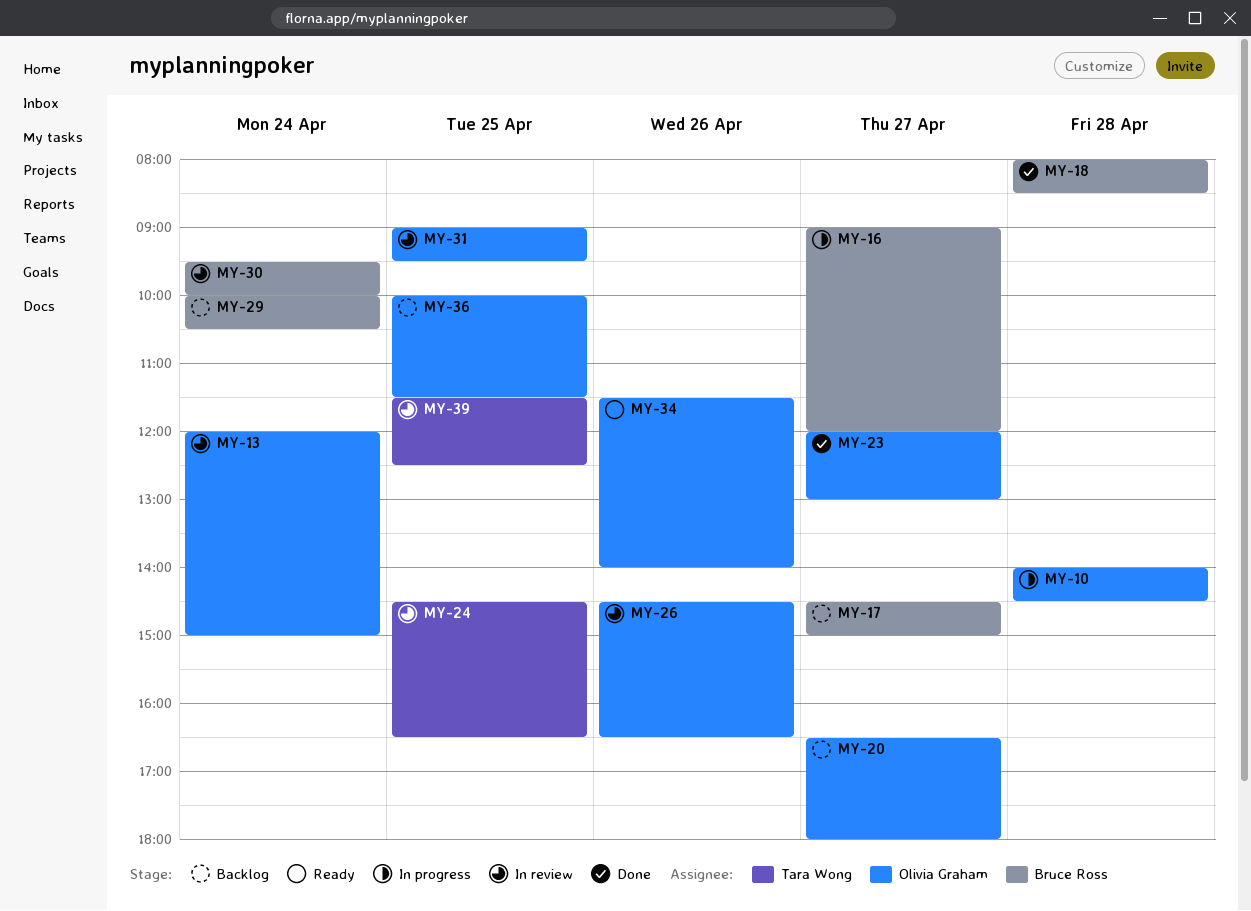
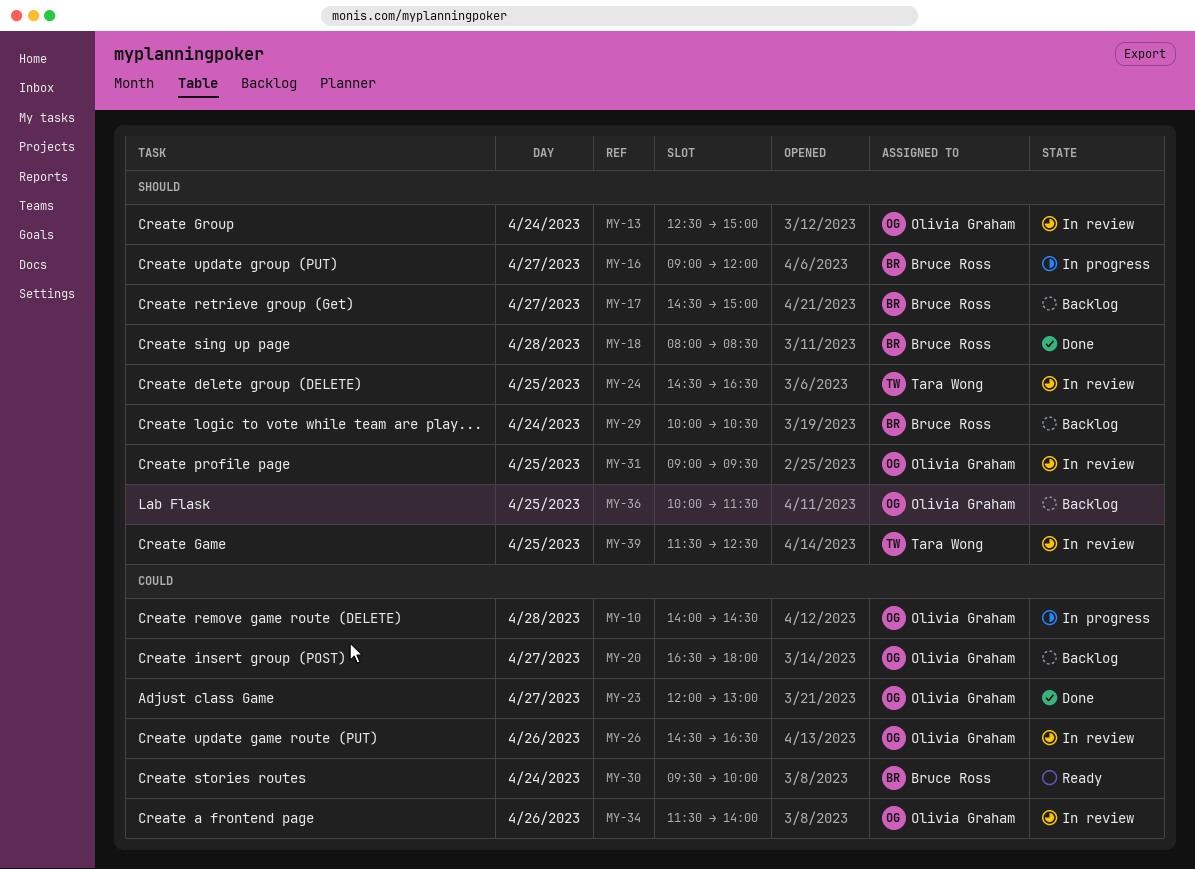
MY-13, begins: 12:00 -> 12:30
MY-30, status: In review -> Ready
MY-34, status: Ready -> In review

